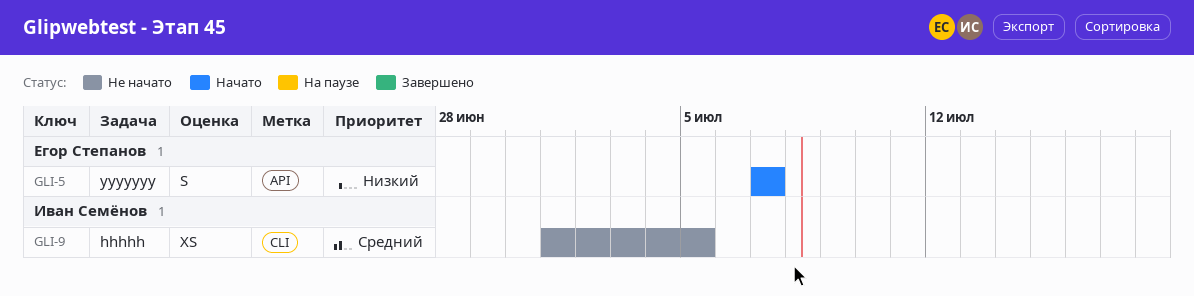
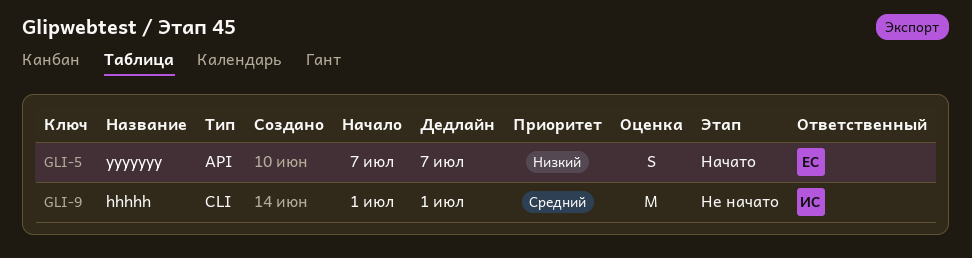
GLI-9, estimate: XS -> M
GLI-9, due: Jul 5 -> Jul 1

